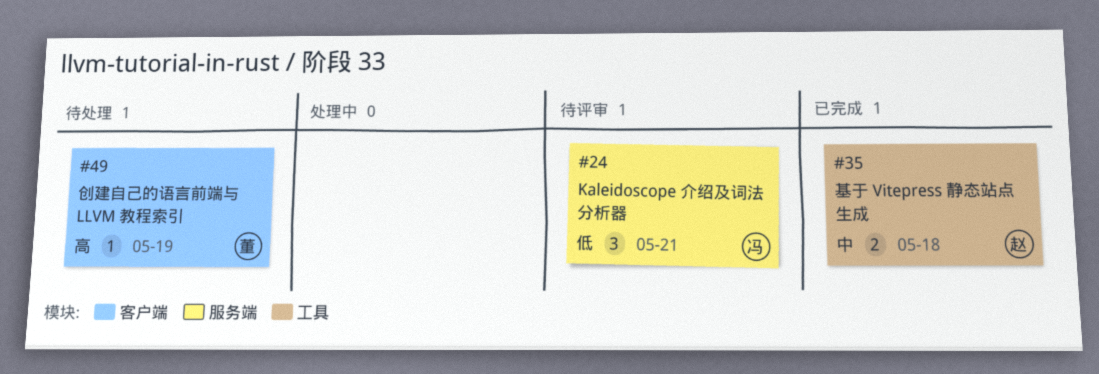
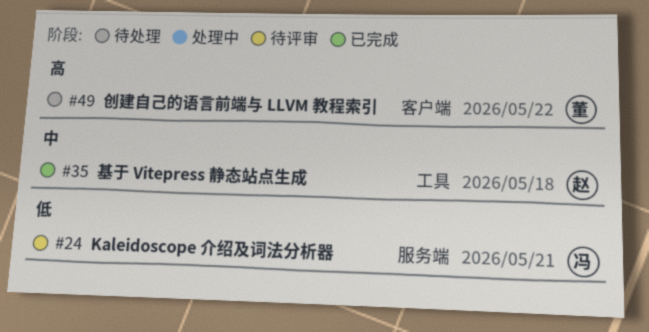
#49, due: May 19 -> May 22

